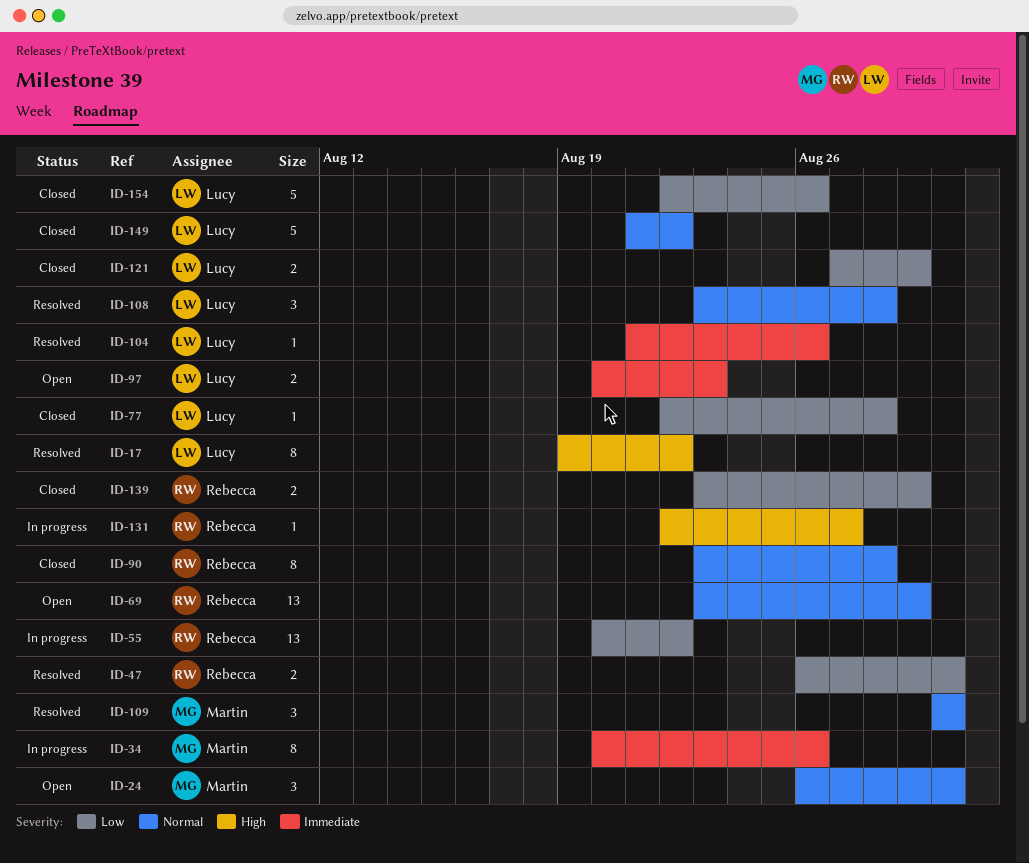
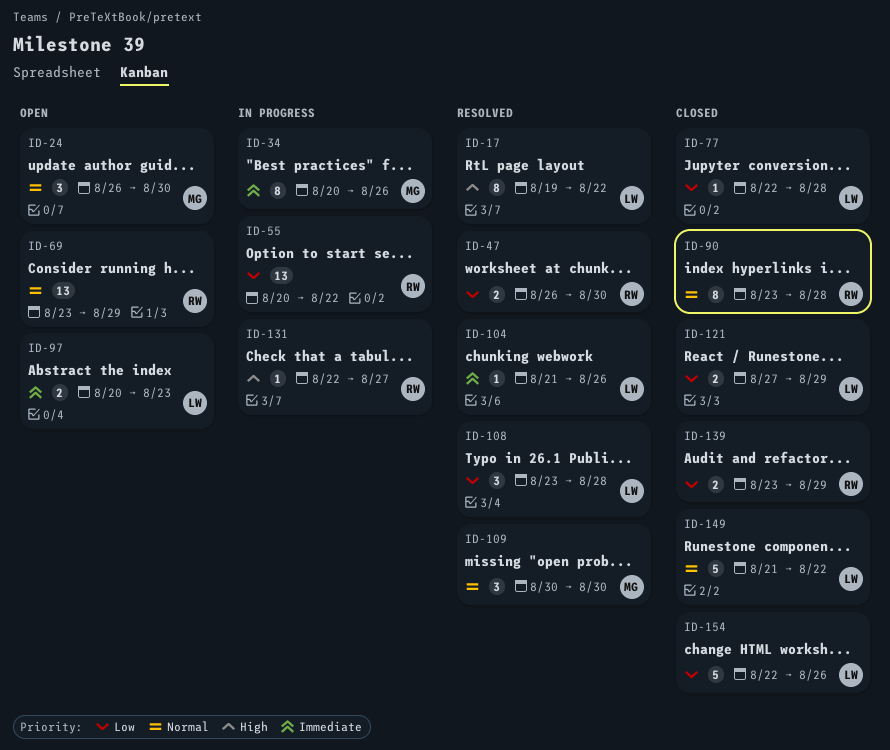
ID-108, priority: Normal -> Low

